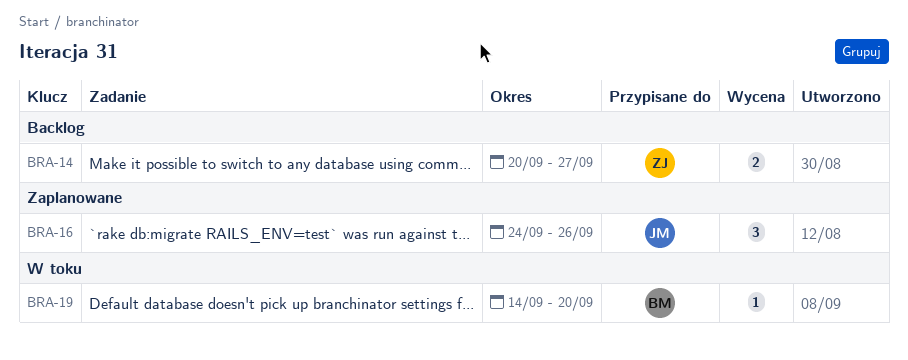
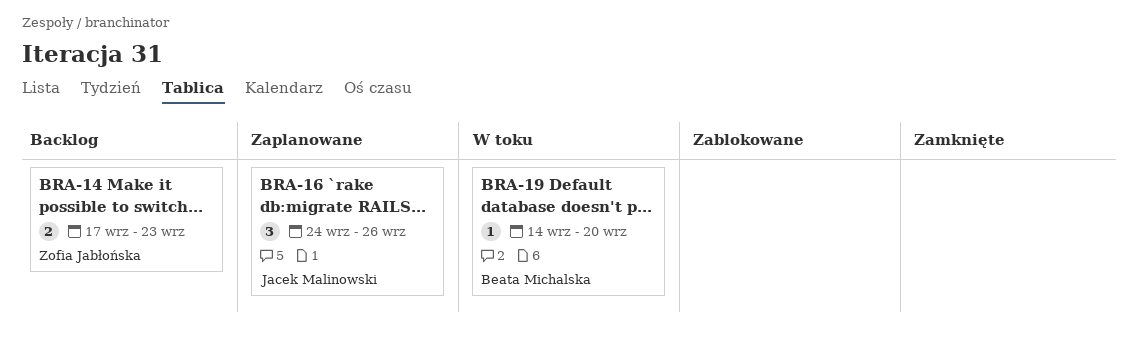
BRA-14, start: Sep 20 -> Sep 17
BRA-14, due: Sep 27 -> Sep 23

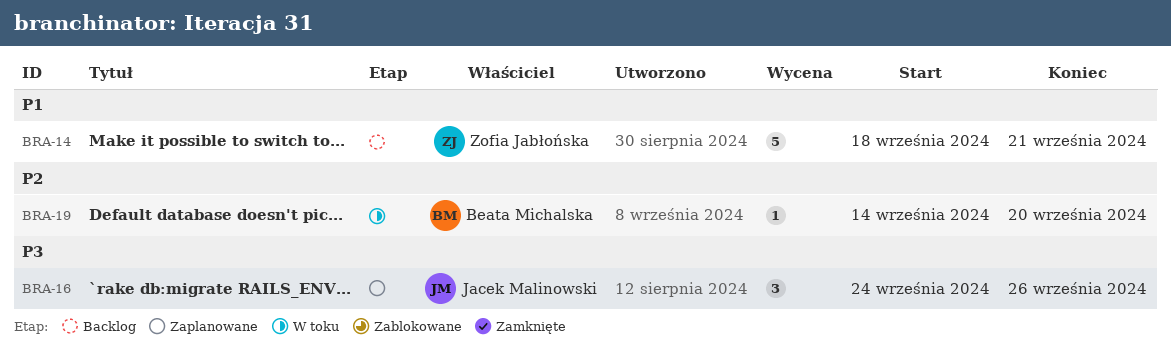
BRA-14, estimate: 2 -> 5
BRA-14, start: Sep 17 -> Sep 18
BRA-14, due: Sep 23 -> Sep 21

